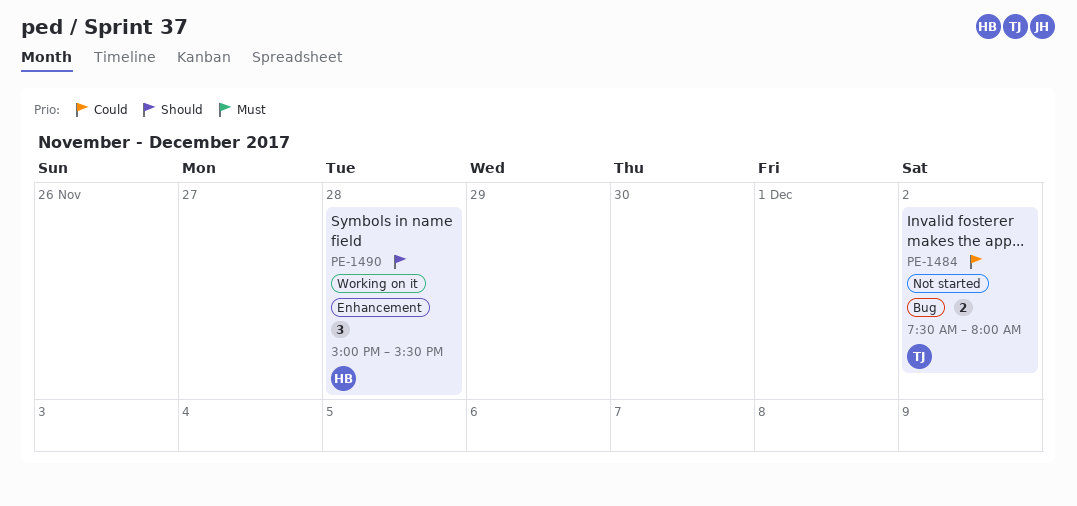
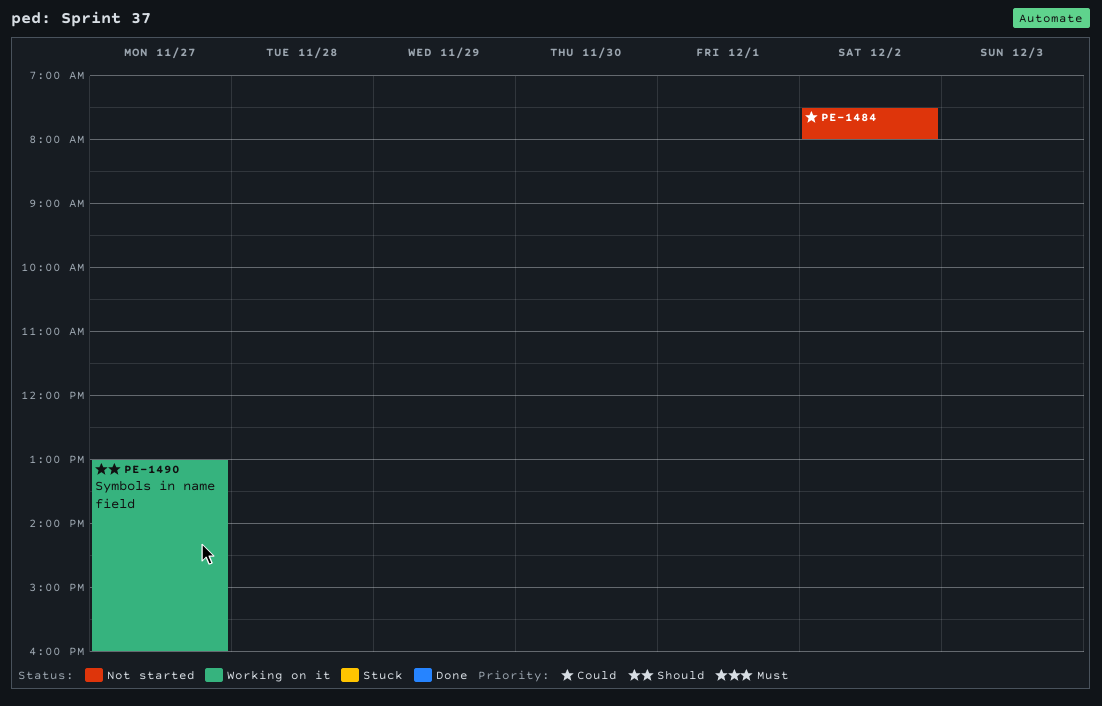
PE-1490, day: Nov 28 -> Nov 27
PE-1490, begins: 15:00 -> 13:00
PE-1490, ends: 15:30 -> 16:00

